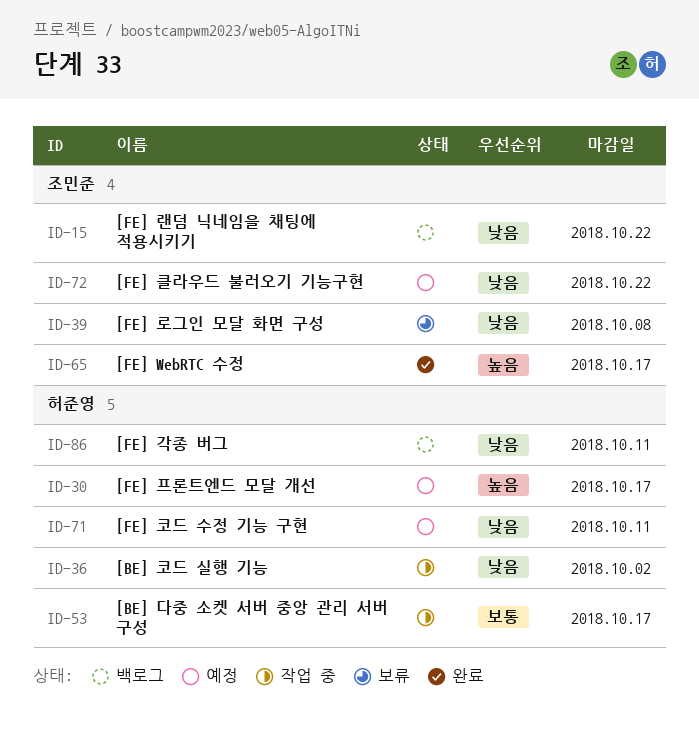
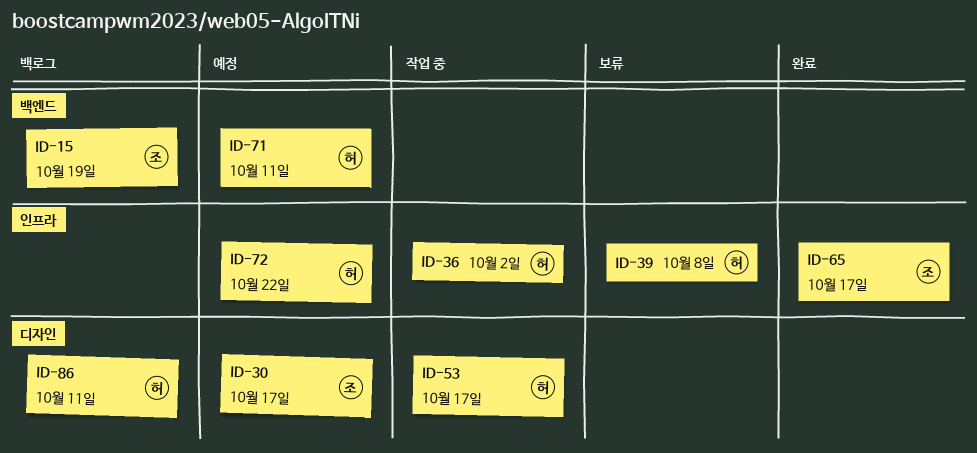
ID-15, due: Oct 22 -> Oct 19
ID-30, owner: 허준영 -> 조민준
ID-39, owner: 조민준 -> 허준영
ID-72, owner: 조민준 -> 허준영

